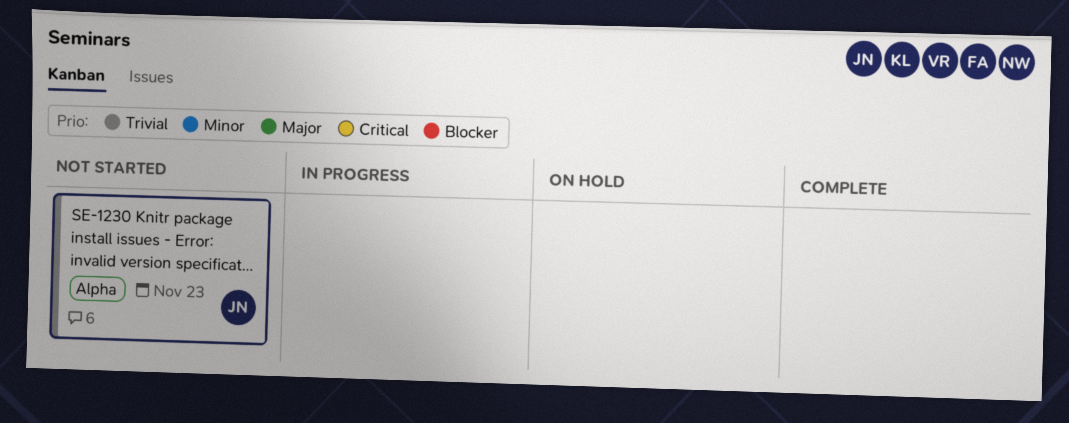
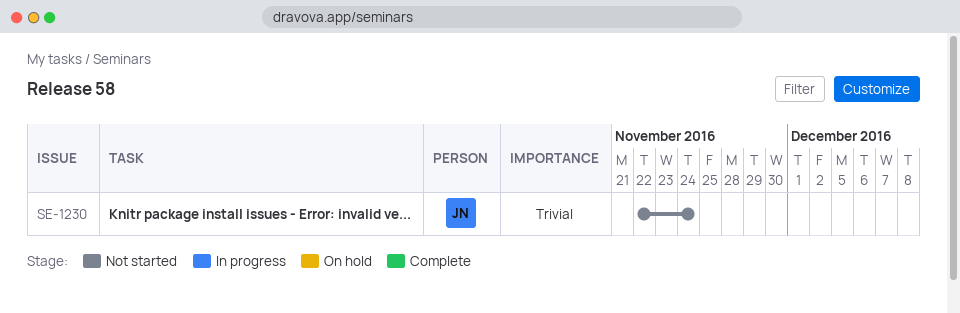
SE-1230, due: Nov 23 -> Nov 24

